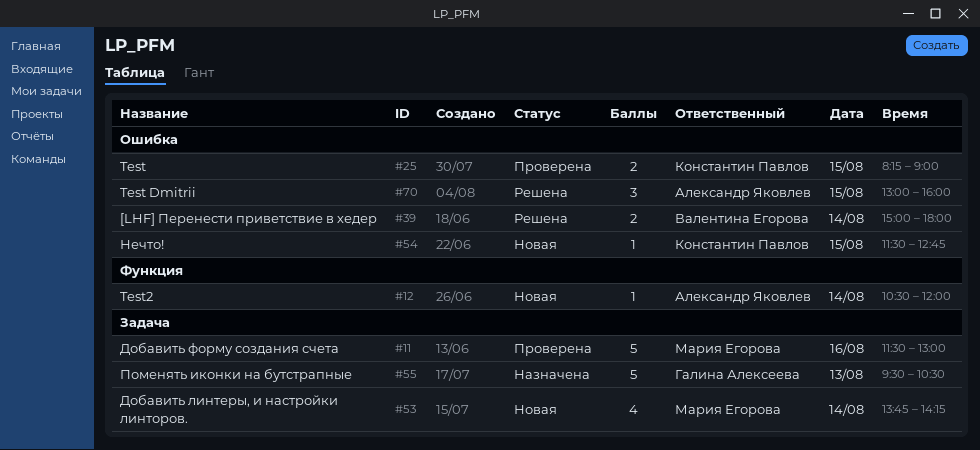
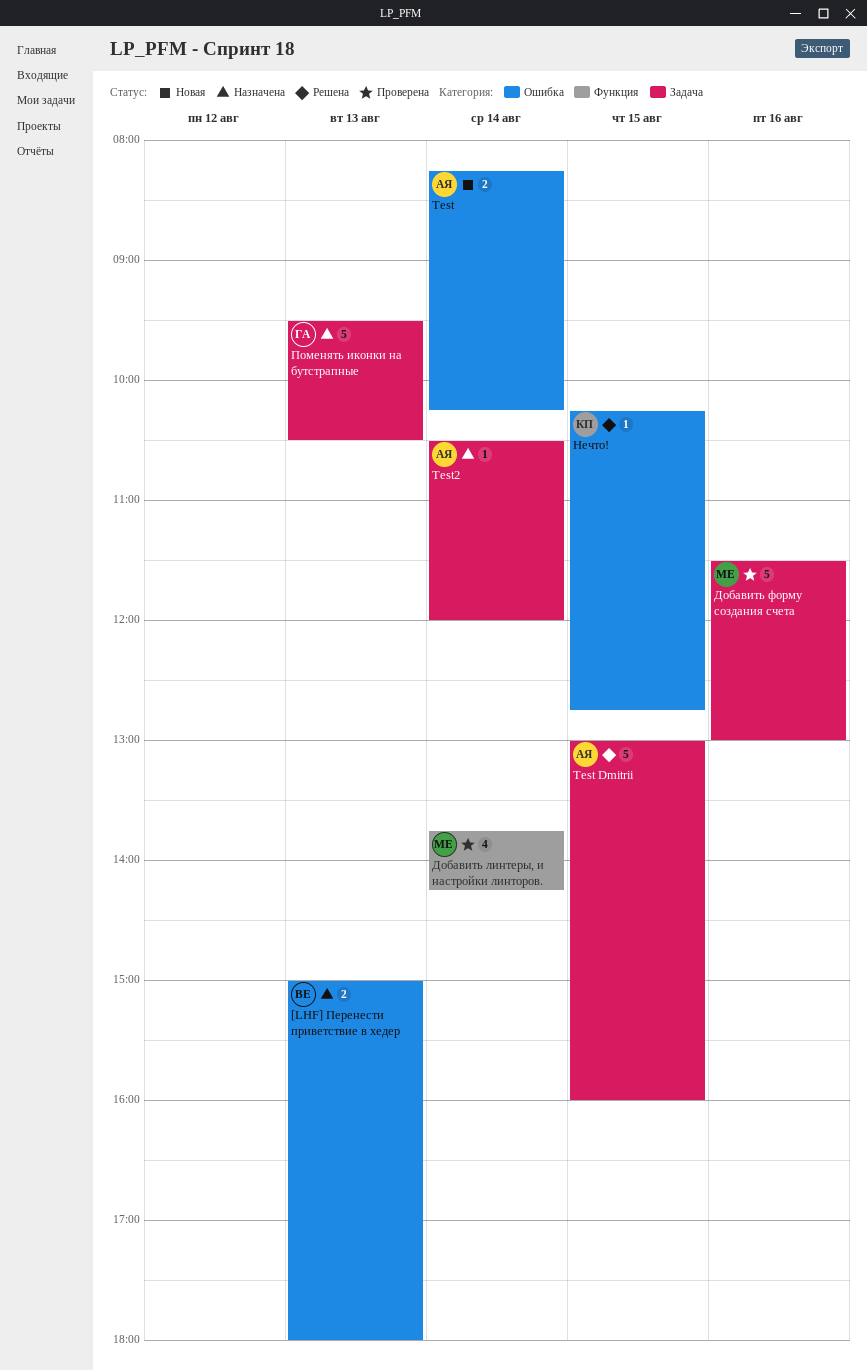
[LHF] Перенести приветствие в хедер, status: Решена -> Назначена
[LHF] Перенести приветствие в хедер, day: Aug 14 -> Aug 13
Test, status: Проверена -> Новая
Test, owner: Константин Павлов -> Александр Яковлев
Test, day: Aug 15 -> Aug 14
Test, ends: 09:00 -> 10:15
Test Dmitrii, label: Ошибка -> Задача
Test Dmitrii, estimate: 3 -> 5
Test2, status: Новая -> Назначена
Test2, label: Функция -> Задача
Добавить линтеры, и настройки линторов., status: Новая -> Проверена
Добавить линтеры, и настройки линторов., label: Задача -> Функция
Нечто!, status: Новая -> Решена
Нечто!, begins: 11:30 -> 10:15

